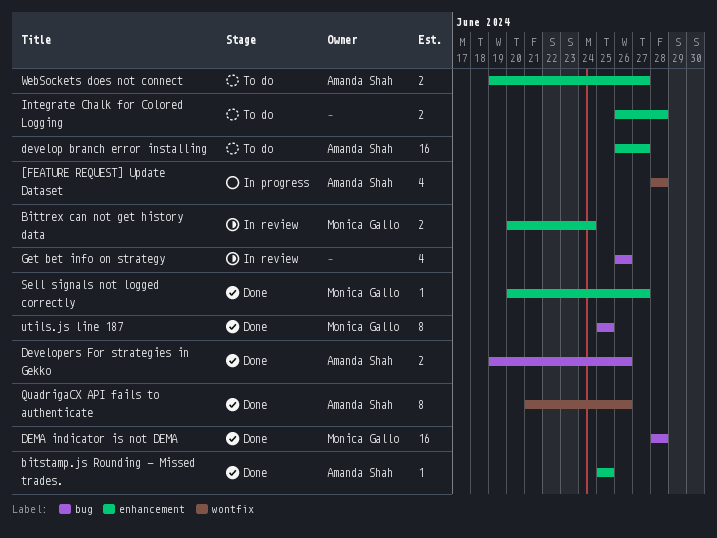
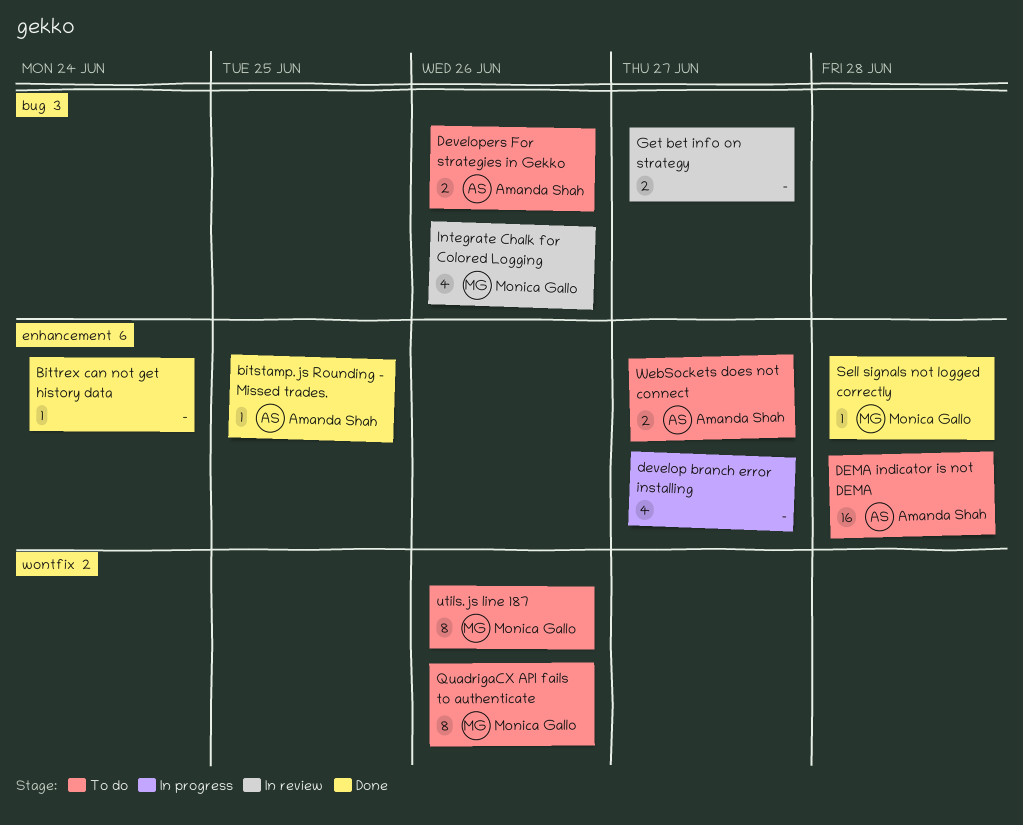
[FEATURE REQUEST] Update Dataset: present -> none
Bittrex can not get history data, status: In review -> Done
Bittrex can not get history data, owner: Monica Gallo -> none
Bittrex can not get history data, estimate: 2 -> 1
DEMA indicator is not DEMA, status: Done -> To do
DEMA indicator is not DEMA, owner: Monica Gallo -> Amanda Shah
DEMA indicator is not DEMA, label: bug -> enhancement
develop branch error installing, status: To do -> In progress
develop branch error installing, owner: Amanda Shah -> none
develop branch error installing, estimate: 16 -> 4
Developers For strategies in Gekko, status: Done -> To do
Get bet info on strategy, estimate: 4 -> 2
Get bet info on strategy, due: Jun 26 -> Jun 27
Integrate Chalk for Colored Logging, status: To do -> In review
Integrate Chalk for Colored Logging, owner: none -> Monica Gallo
Integrate Chalk for Colored Logging, label: enhancement -> bug
Integrate Chalk for Colored Logging, estimate: 2 -> 4
Integrate Chalk for Colored Logging, due: Jun 28 -> Jun 26
QuadrigaCX API fails to authenticate, status: Done -> To do
QuadrigaCX API fails to authenticate, owner: Amanda Shah -> Monica Gallo
Sell signals not logged correctly, due: Jun 27 -> Jun 28
utils.js line 187, status: Done -> To do
utils.js line 187, label: bug -> wontfix
utils.js line 187, due: Jun 25 -> Jun 26

